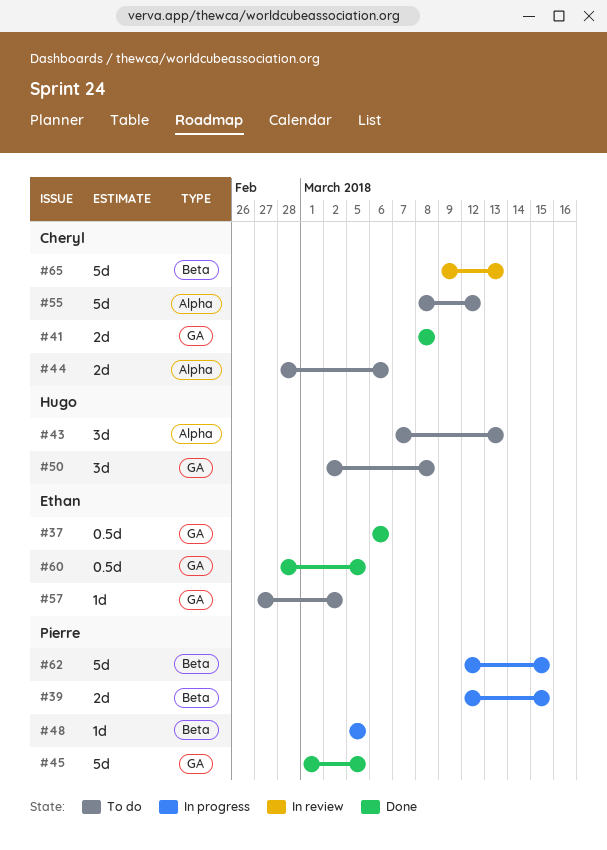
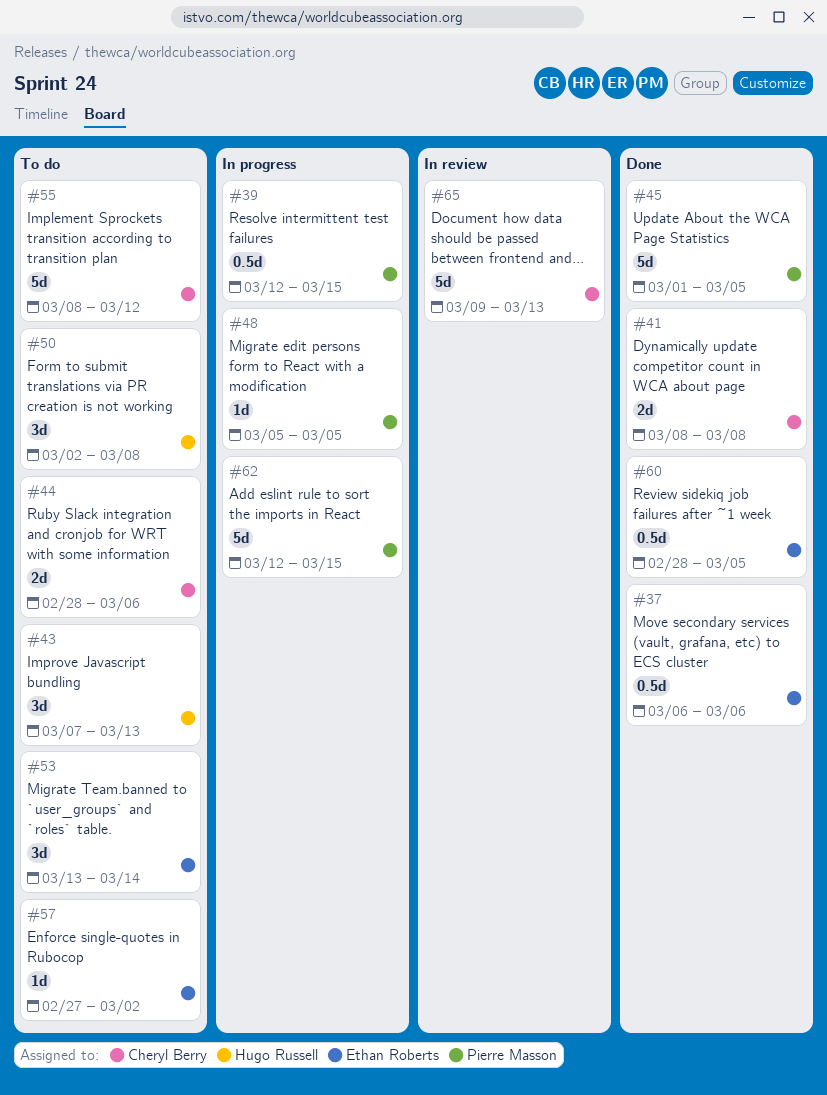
#39, estimate: 2d -> 0.5d
#53: none -> present

